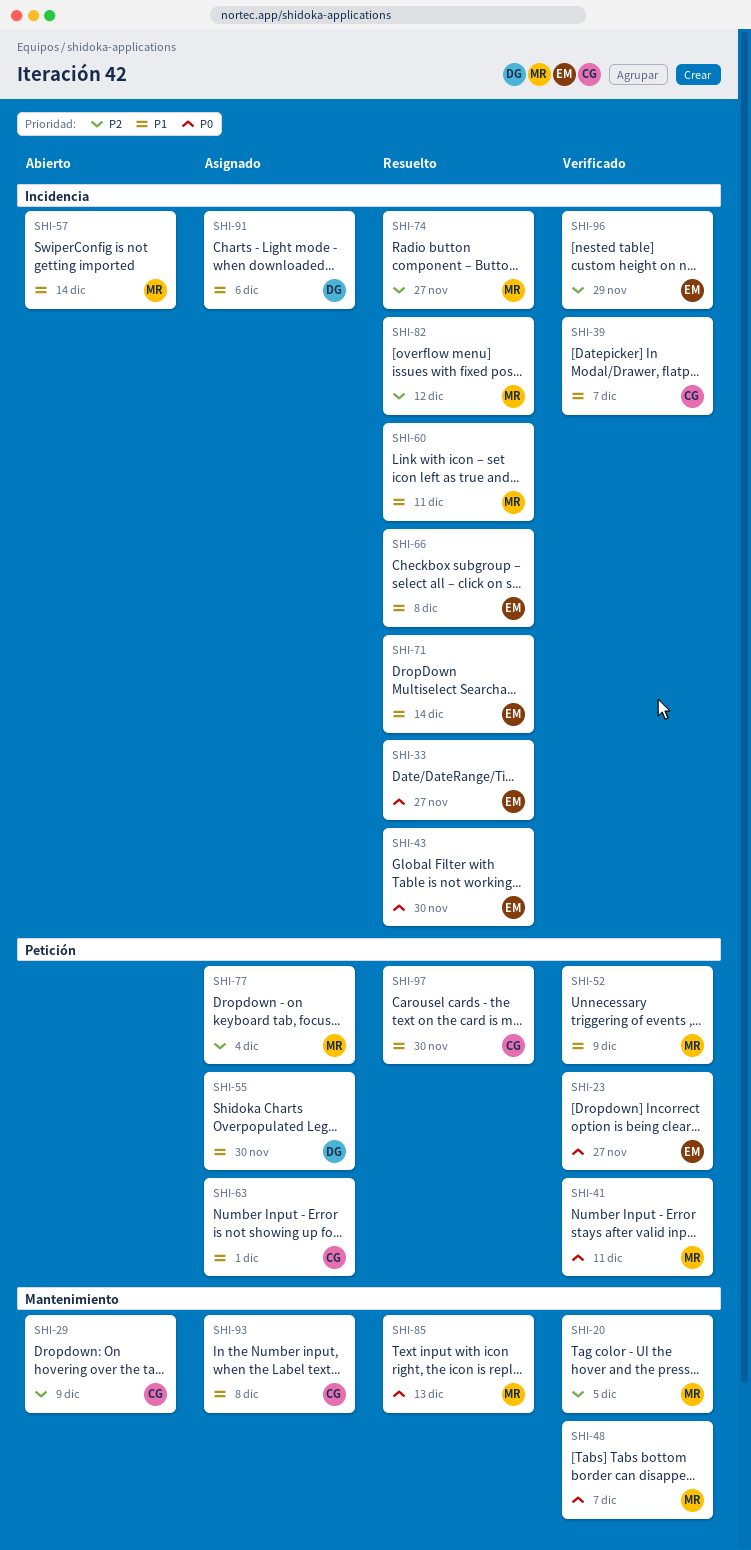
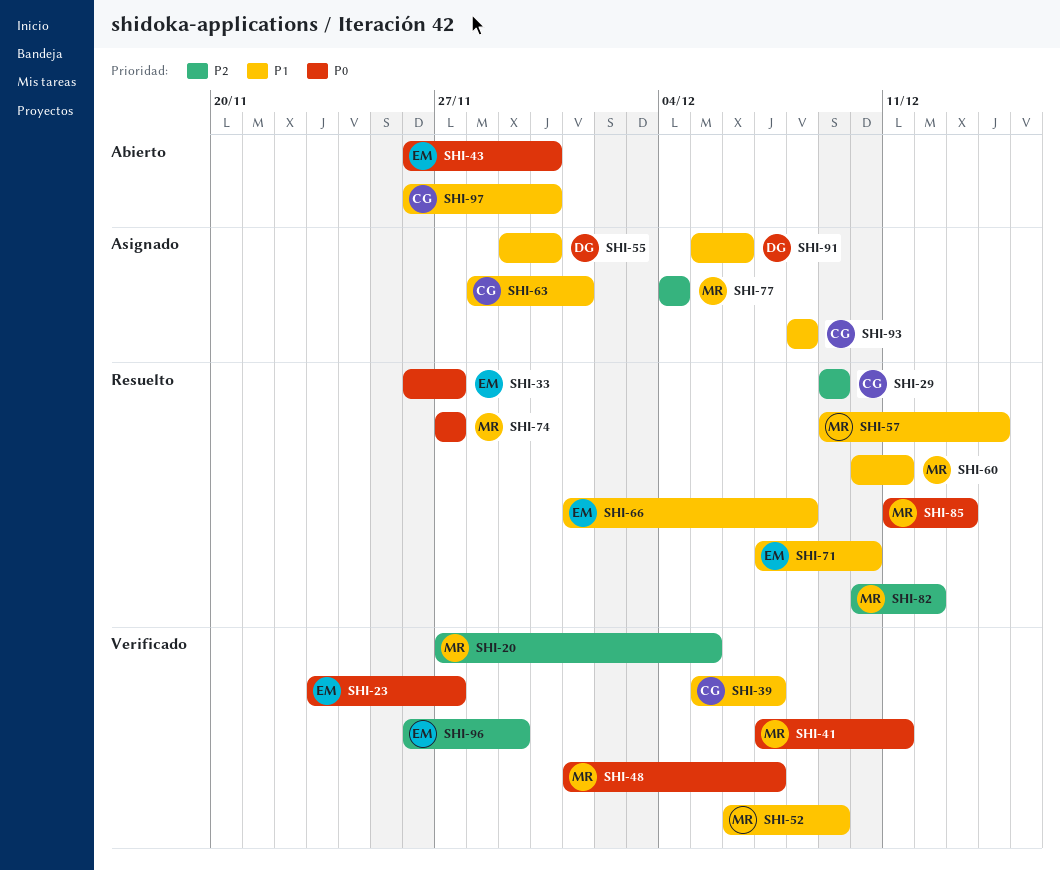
SHI-29, status: Abierto -> Resuelto
SHI-43, status: Resuelto -> Abierto
SHI-57, status: Abierto -> Resuelto
SHI-71, due: Dec 14 -> Dec 10
SHI-74, priority: P2 -> P0
SHI-97, status: Resuelto -> Abierto

